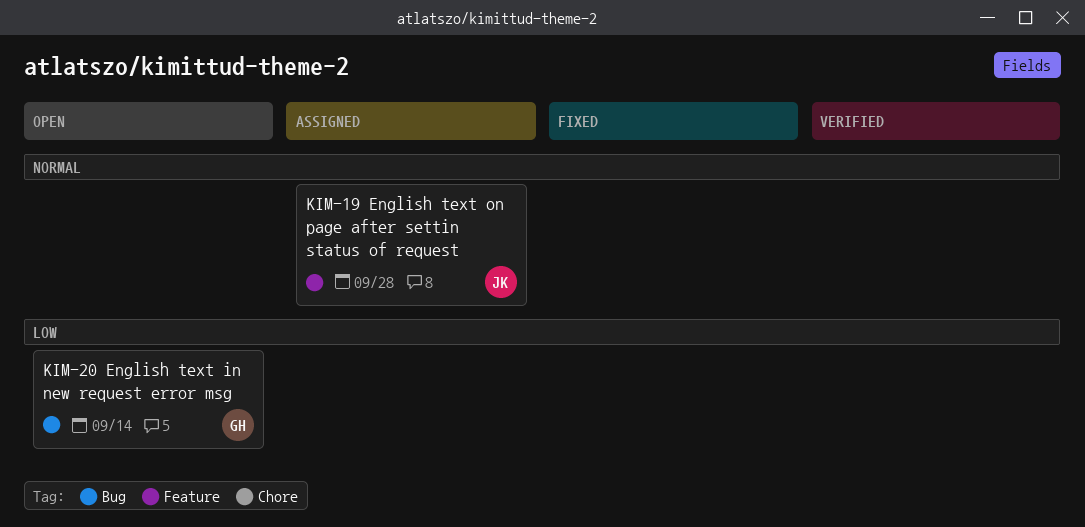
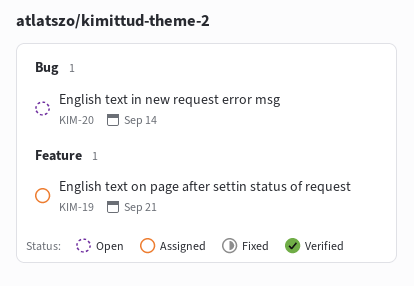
KIM-19, due: Sep 28 -> Sep 21

